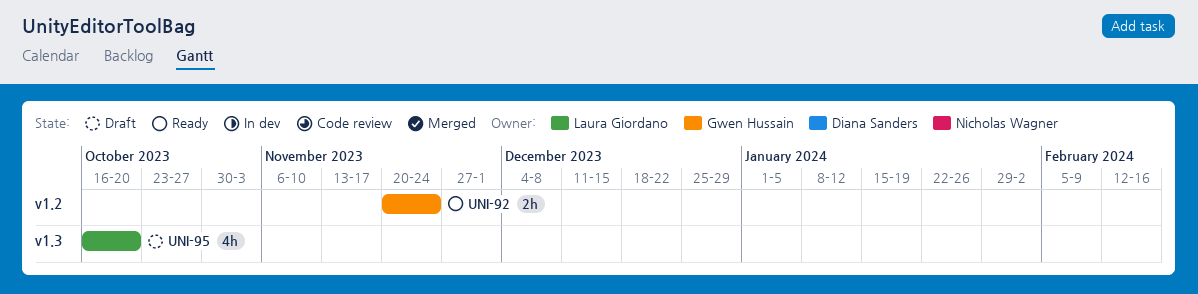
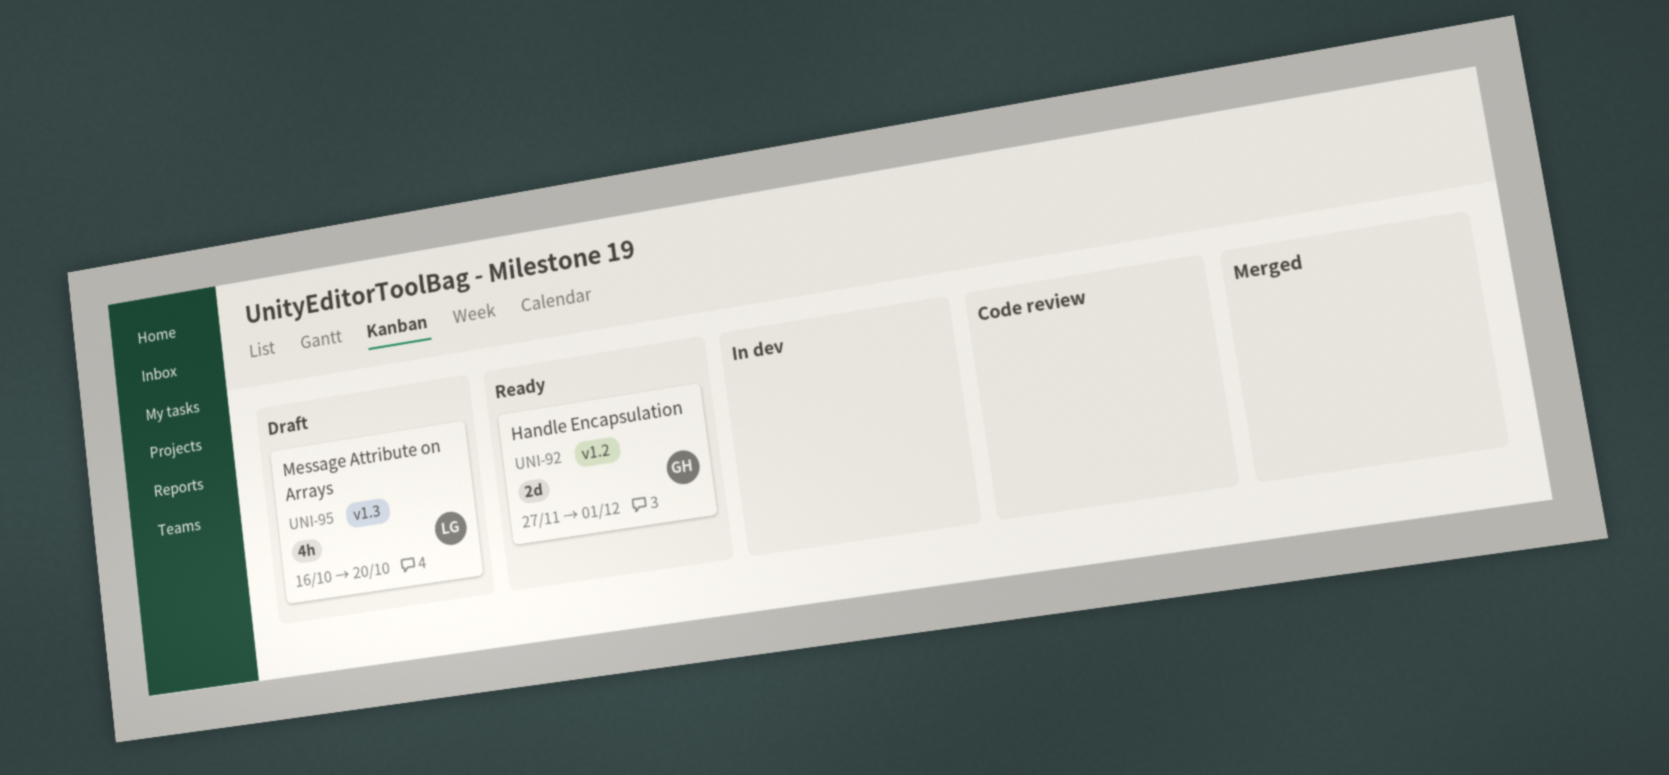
UNI-92, estimate: 2h -> 2d
UNI-92, start: Nov 20 -> Nov 27
UNI-92, due: Nov 24 -> Dec 1

